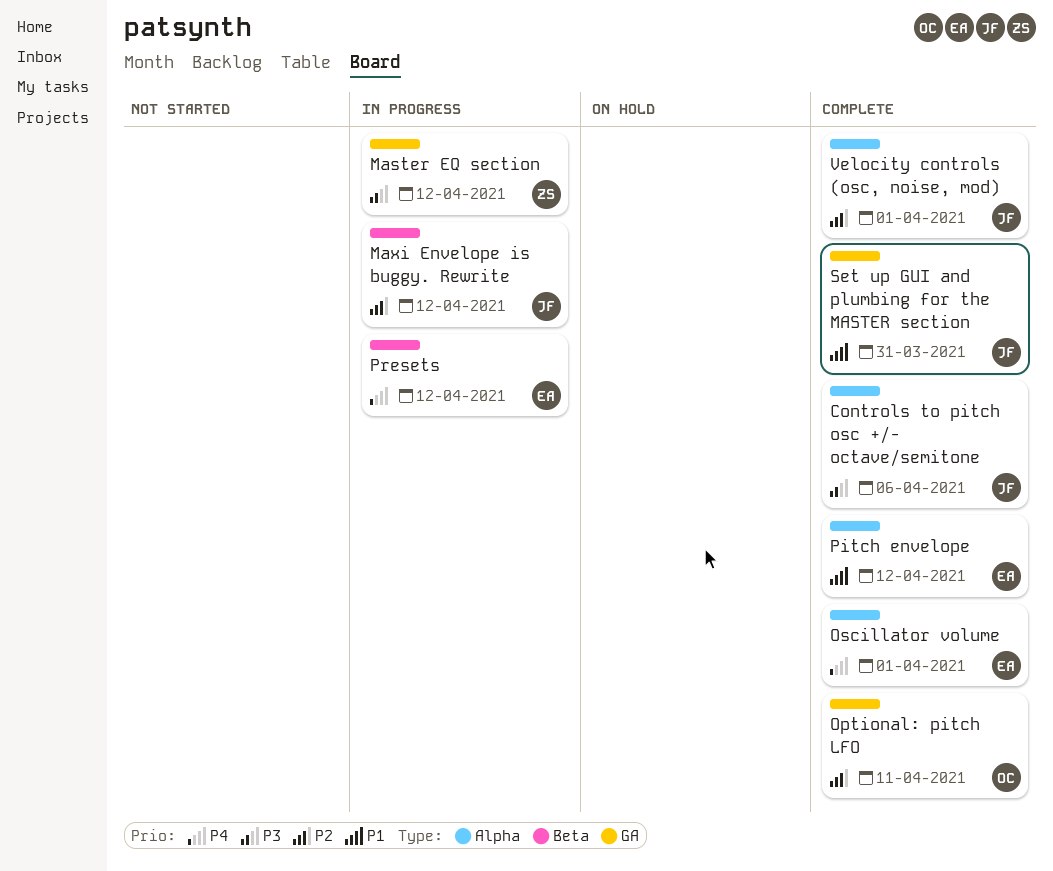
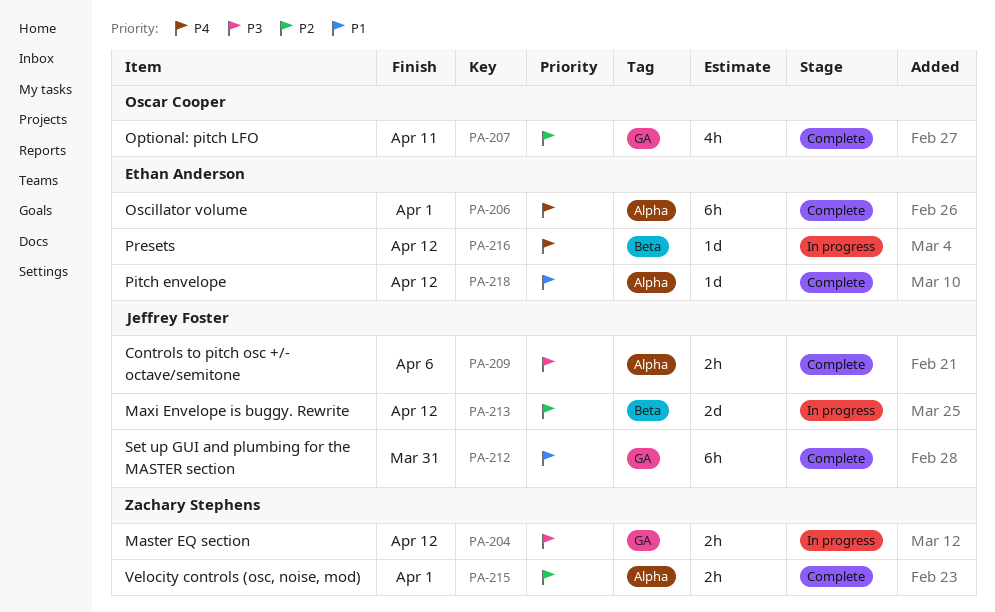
Velocity controls (osc, noise, mod), owner: Jeffrey Foster -> Zachary Stephens

